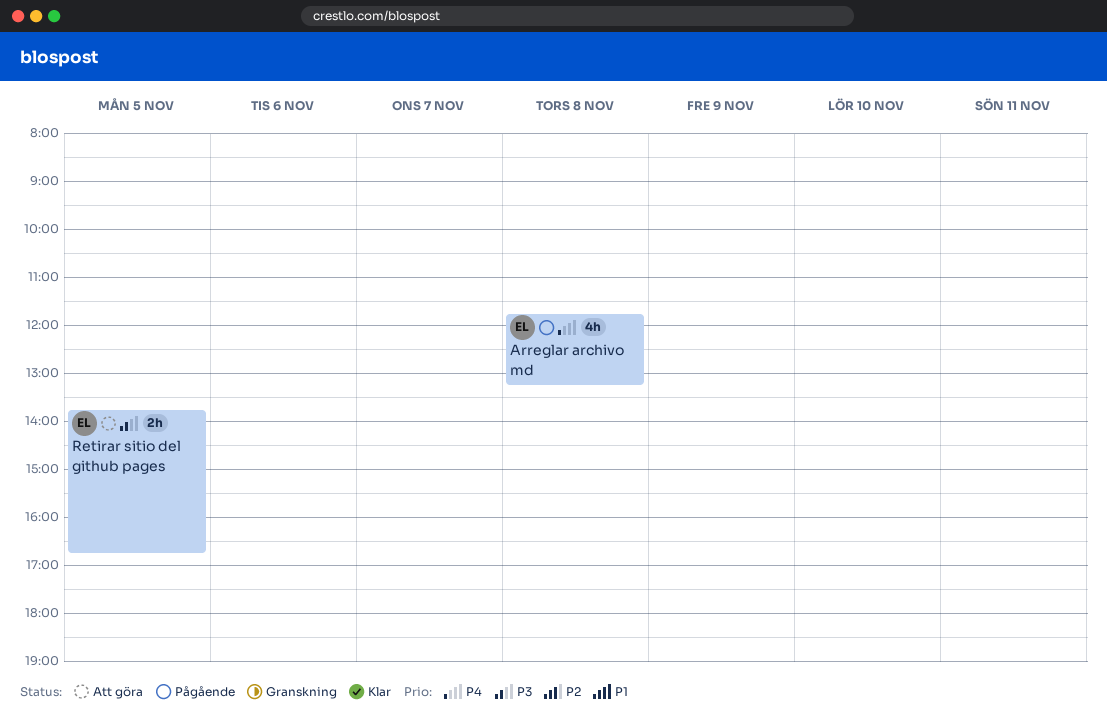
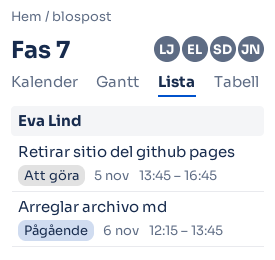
Arreglar archivo md, day: Nov 8 -> Nov 6
Arreglar archivo md, begins: 11:45 -> 12:15
Arreglar archivo md, ends: 13:15 -> 13:45

